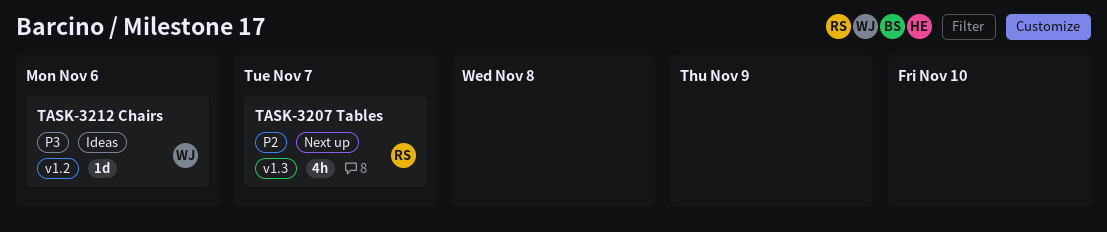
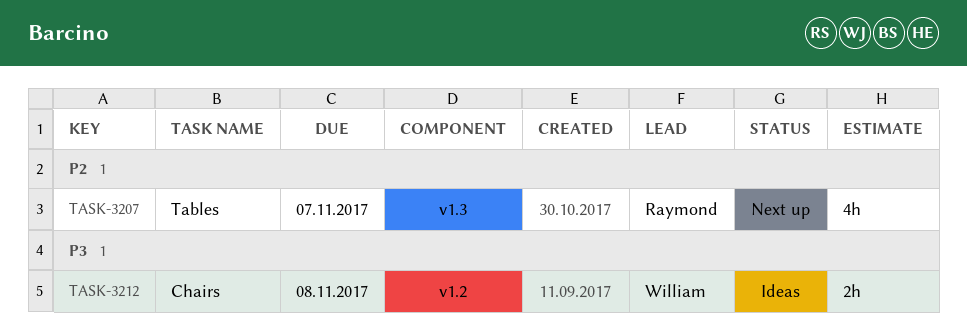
TASK-3212, estimate: 1d -> 2h
TASK-3212, due: Nov 6 -> Nov 8

